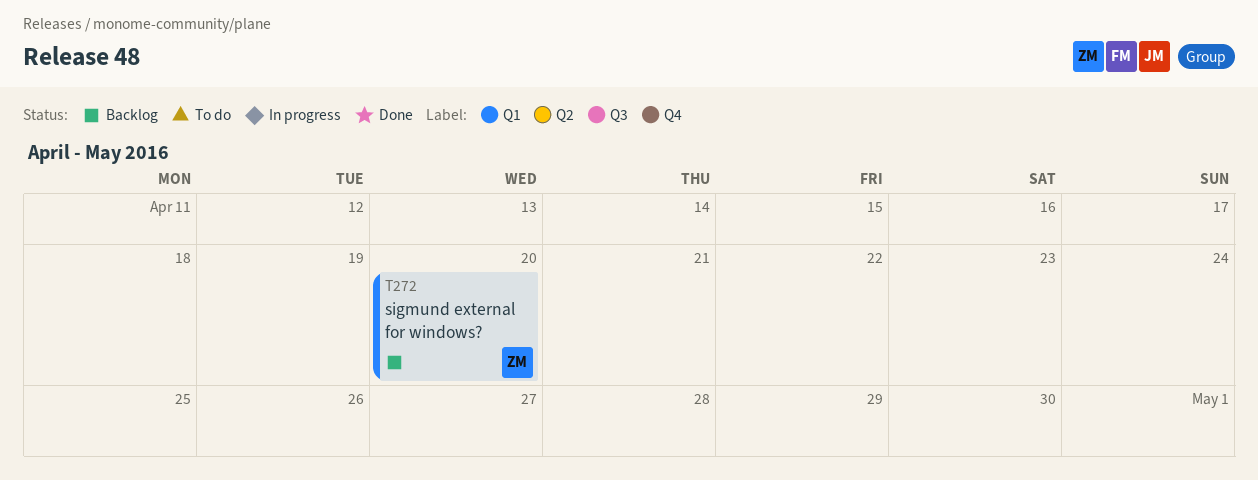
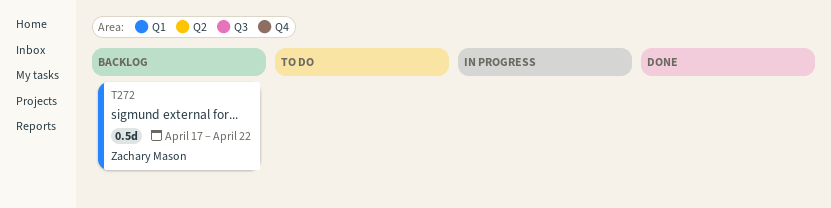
T272, due: Apr 20 -> Apr 22

